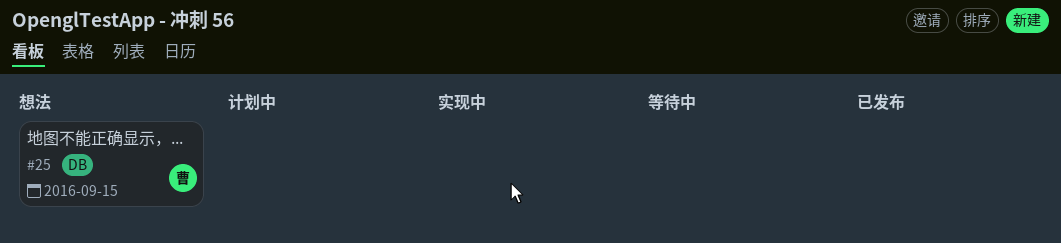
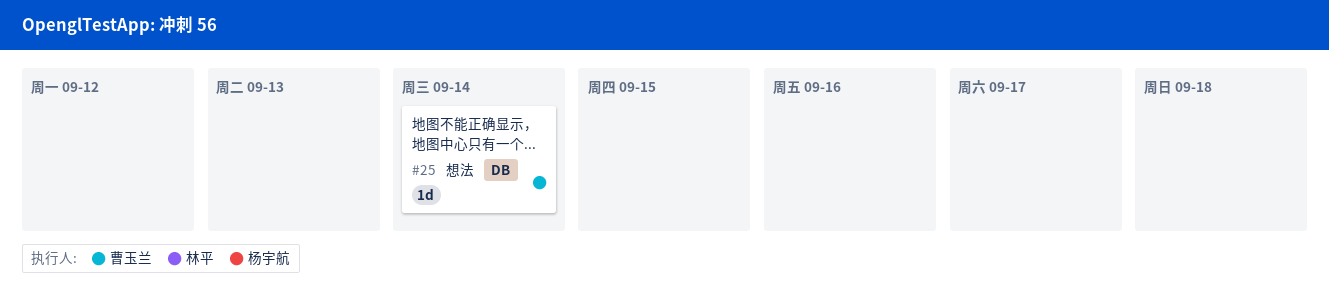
#25, due: Sep 15 -> Sep 14

